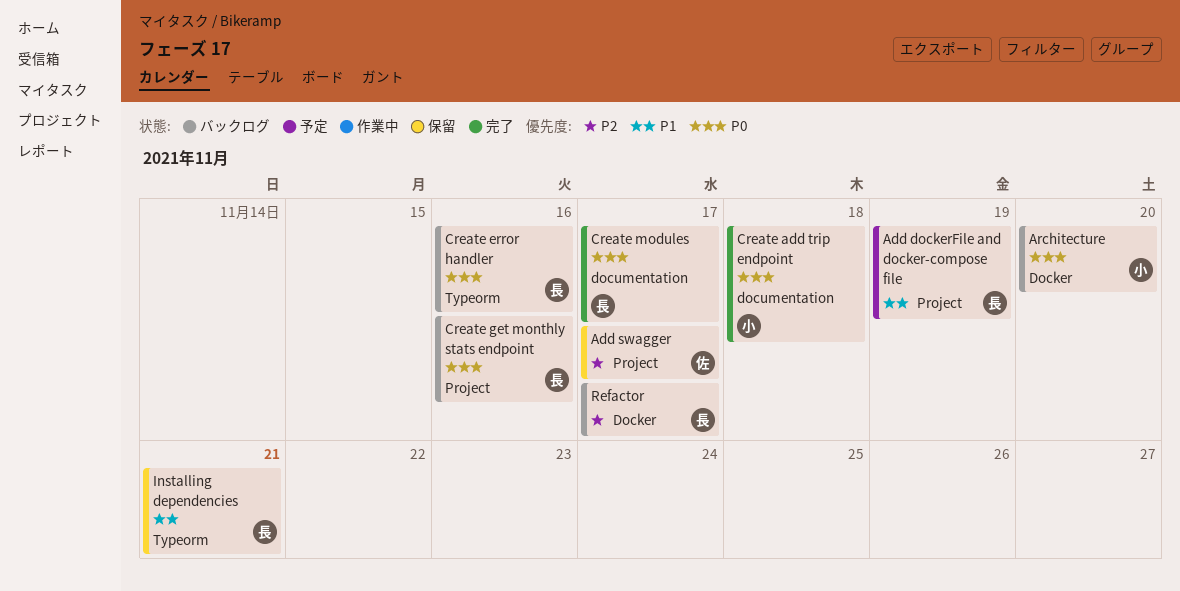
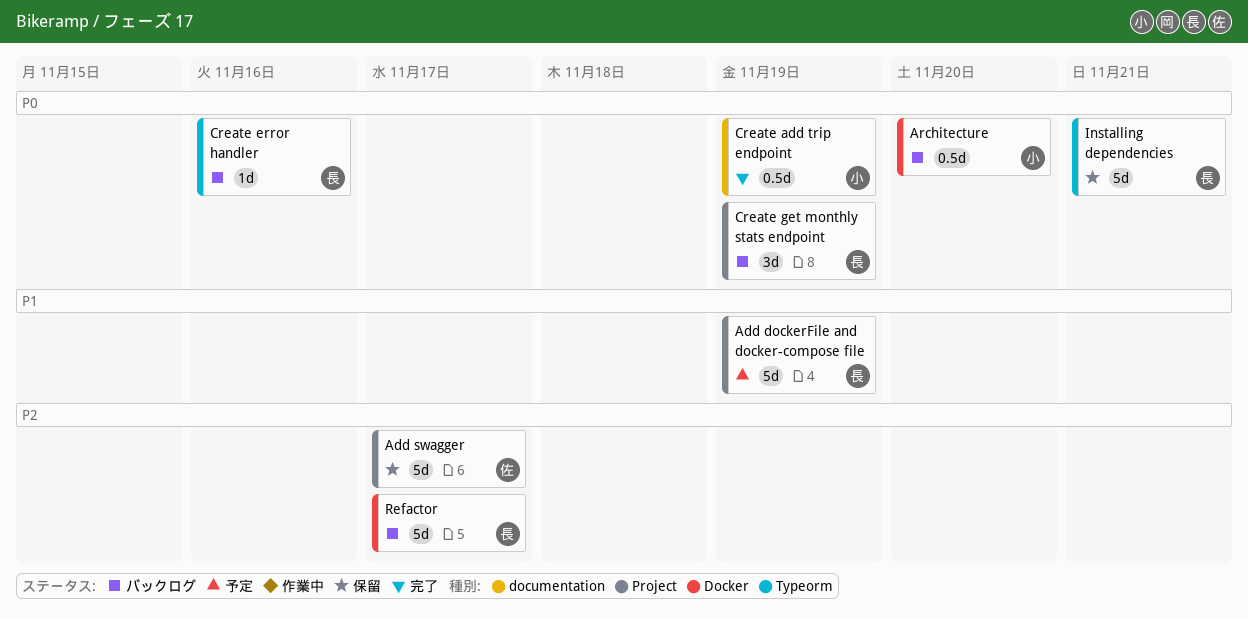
Create add trip endpoint, due: Nov 18 -> Nov 19
Create get monthly stats endpoint, due: Nov 16 -> Nov 19
Create modules: present -> none
Installing dependencies, priority: P1 -> P0

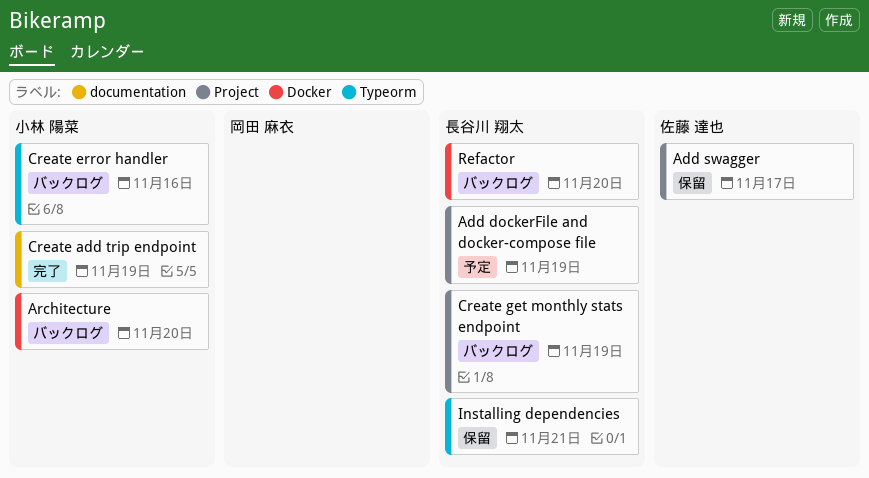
Create error handler, owner: 長谷川 翔太 -> 小林 陽菜
Refactor, due: Nov 17 -> Nov 20

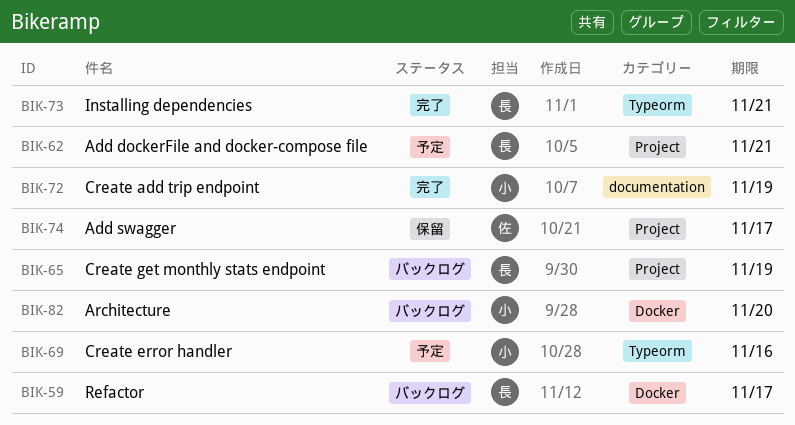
Add dockerFile and docker-compose file, due: Nov 19 -> Nov 21
Create error handler, status: バックログ -> 予定
Installing dependencies, status: 保留 -> 完了
Refactor, due: Nov 20 -> Nov 17

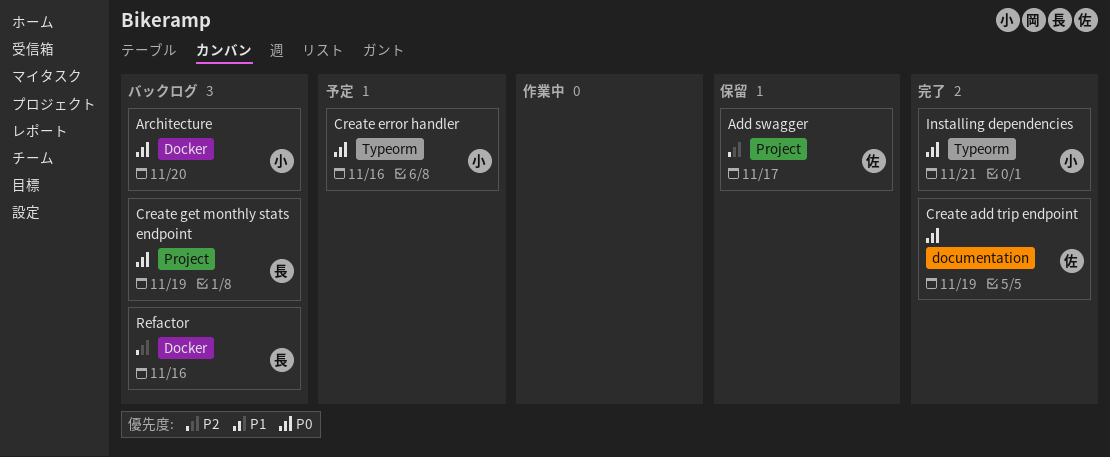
Add dockerFile and docker-compose file: present -> none
Create add trip endpoint, owner: 小 -> 佐
Installing dependencies, owner: 長 -> 小
Refactor, due: Nov 17 -> Nov 16

